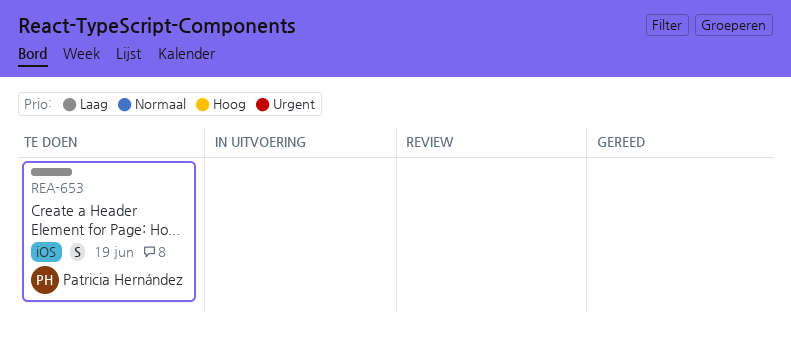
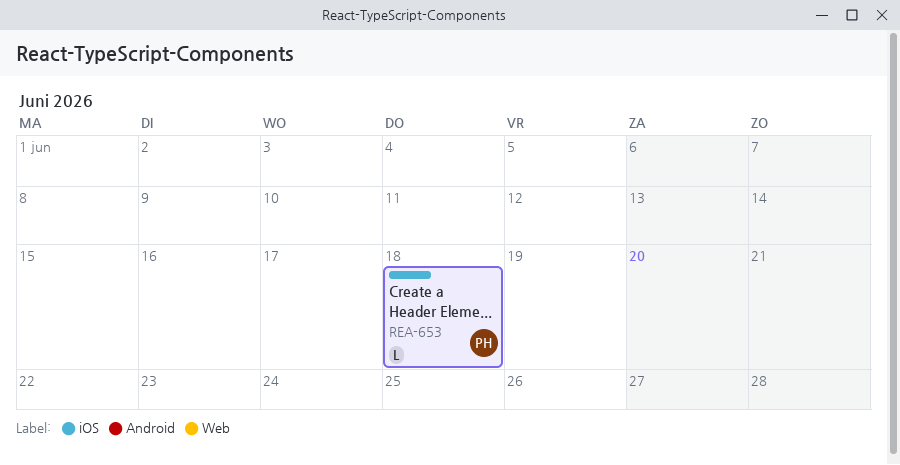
REA-653, estimate: S -> L
REA-653, due: Jun 19 -> Jun 18

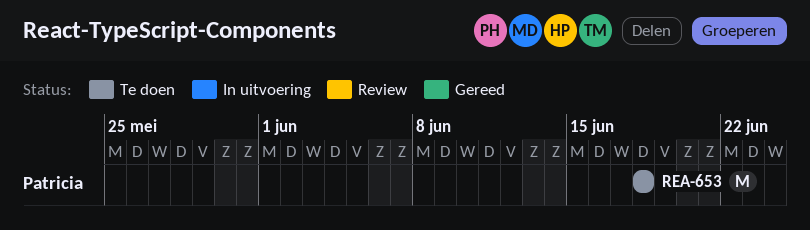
REA-653, estimate: L -> M

